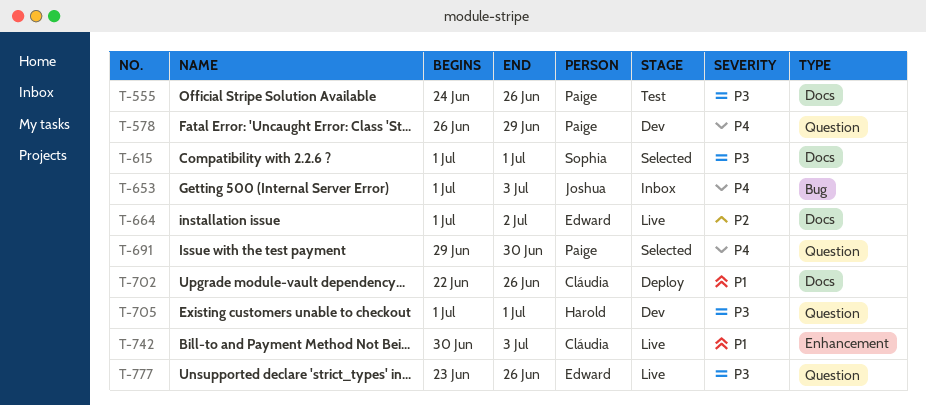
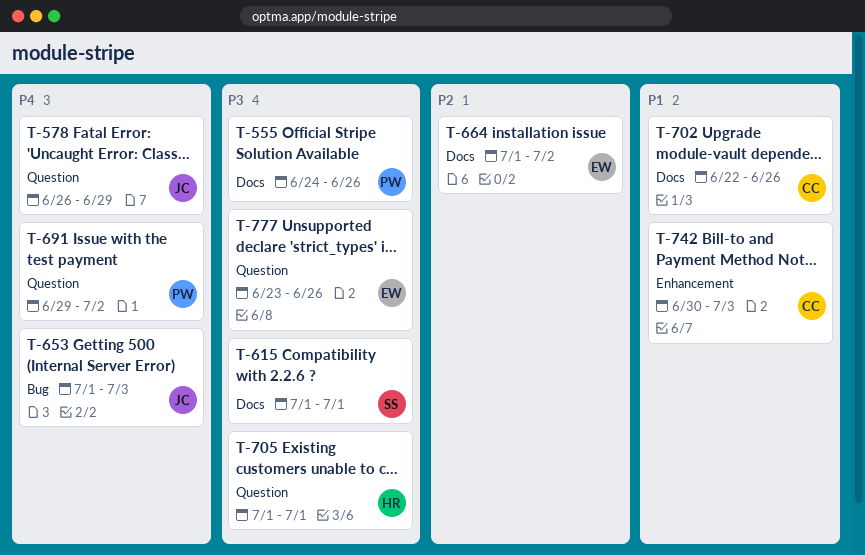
T-578, owner: Paige -> Joshua
T-691, due: Jun 30 -> Jul 2

